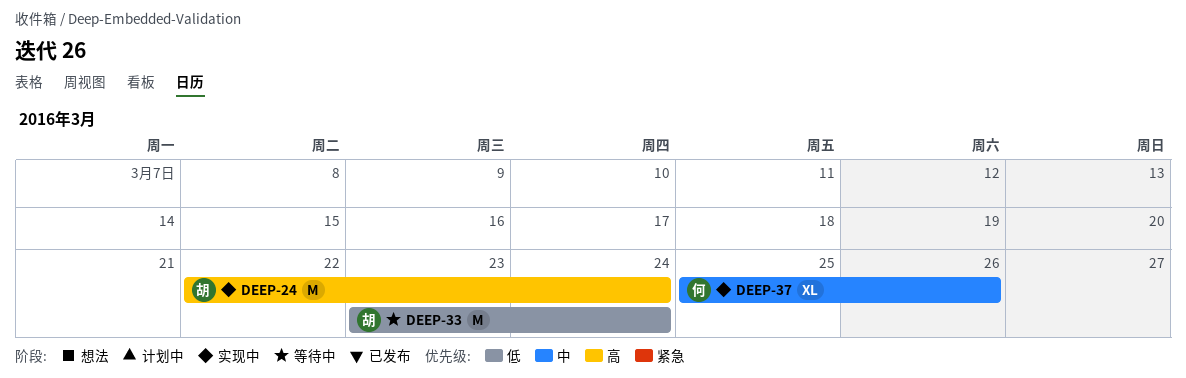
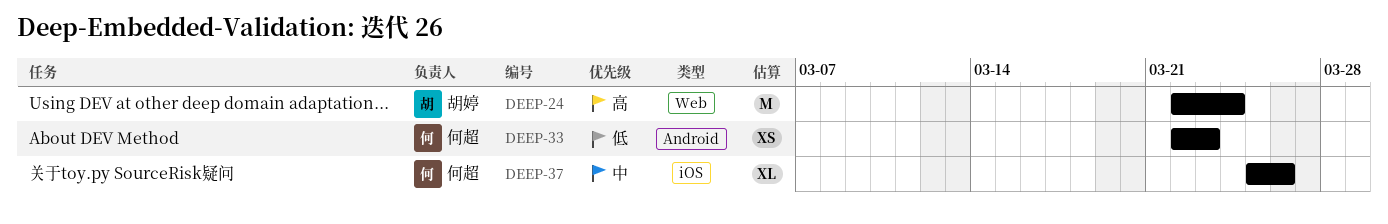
DEEP-33, owner: 胡婷 -> 何超
DEEP-33, estimate: M -> XS
DEEP-33, start: Mar 23 -> Mar 22
DEEP-33, due: Mar 24 -> Mar 23

